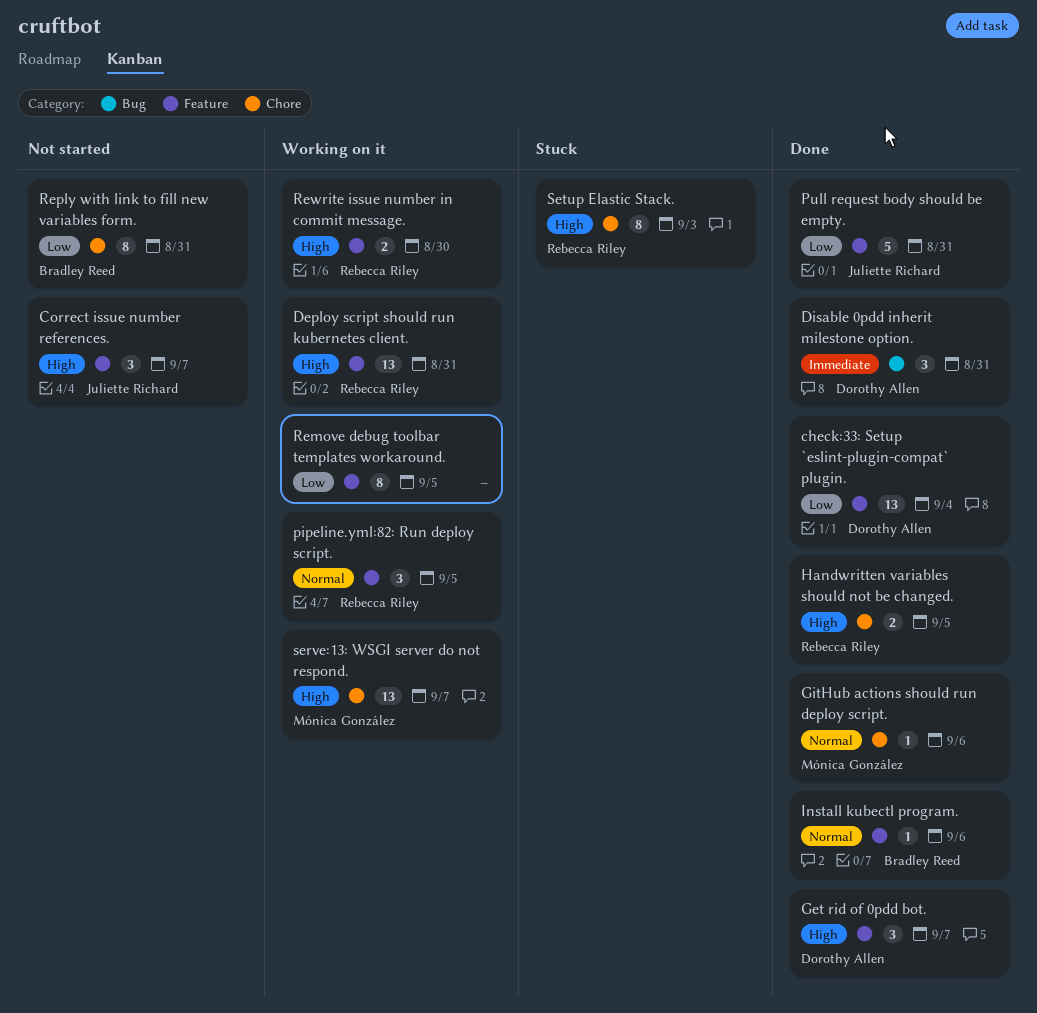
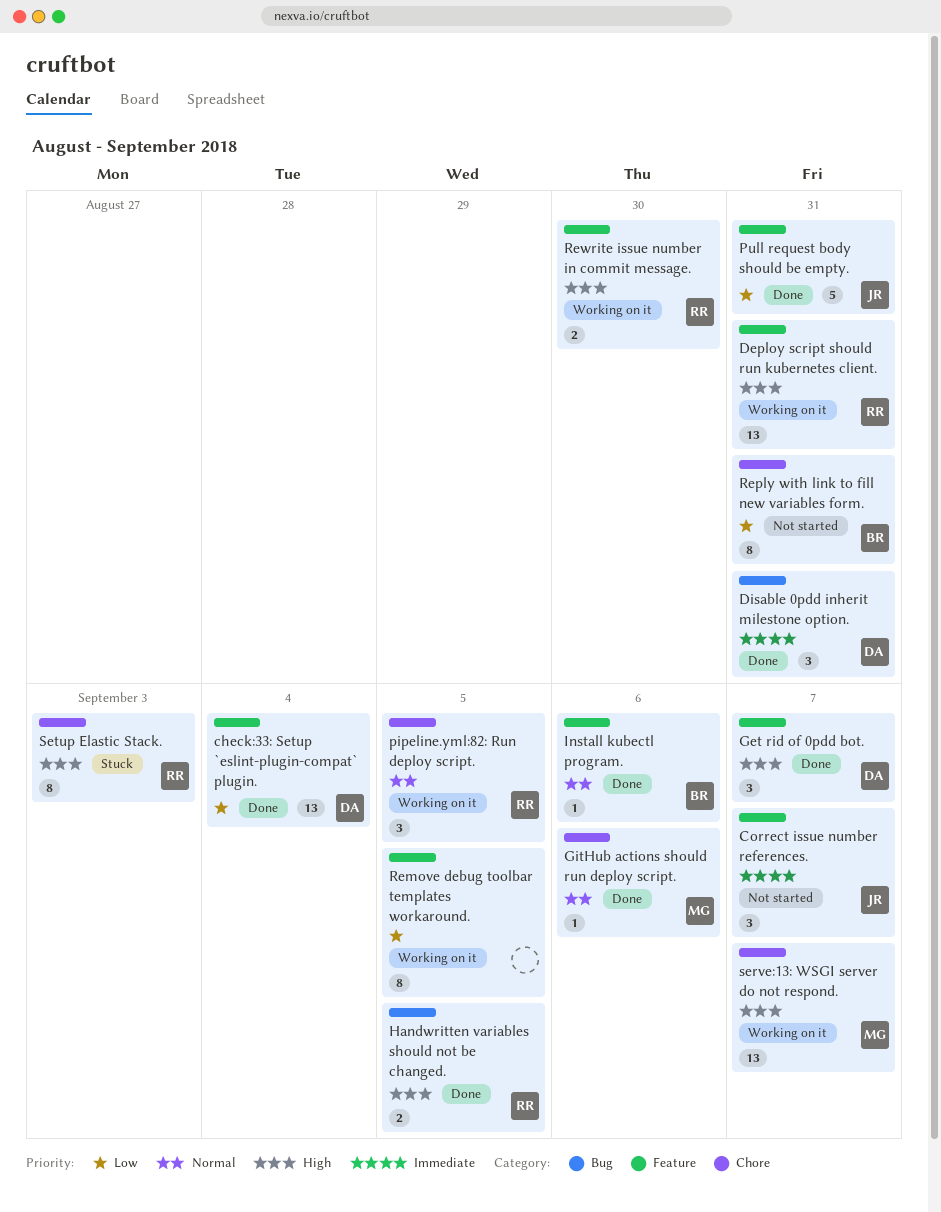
Correct issue number references., priority: High -> Immediate
Handwritten variables should not be changed., label: Chore -> Bug
pipeline.yml:82: Run deploy script., label: Feature -> Chore

